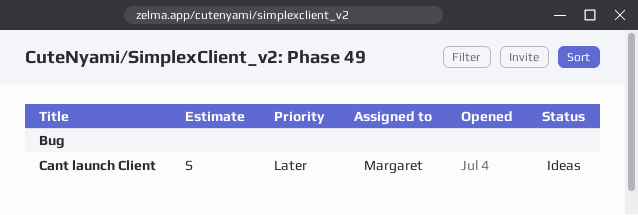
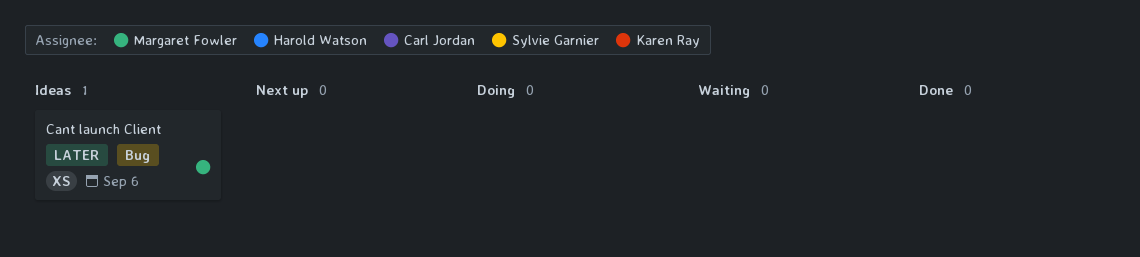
Cant launch Client, estimate: S -> XS

